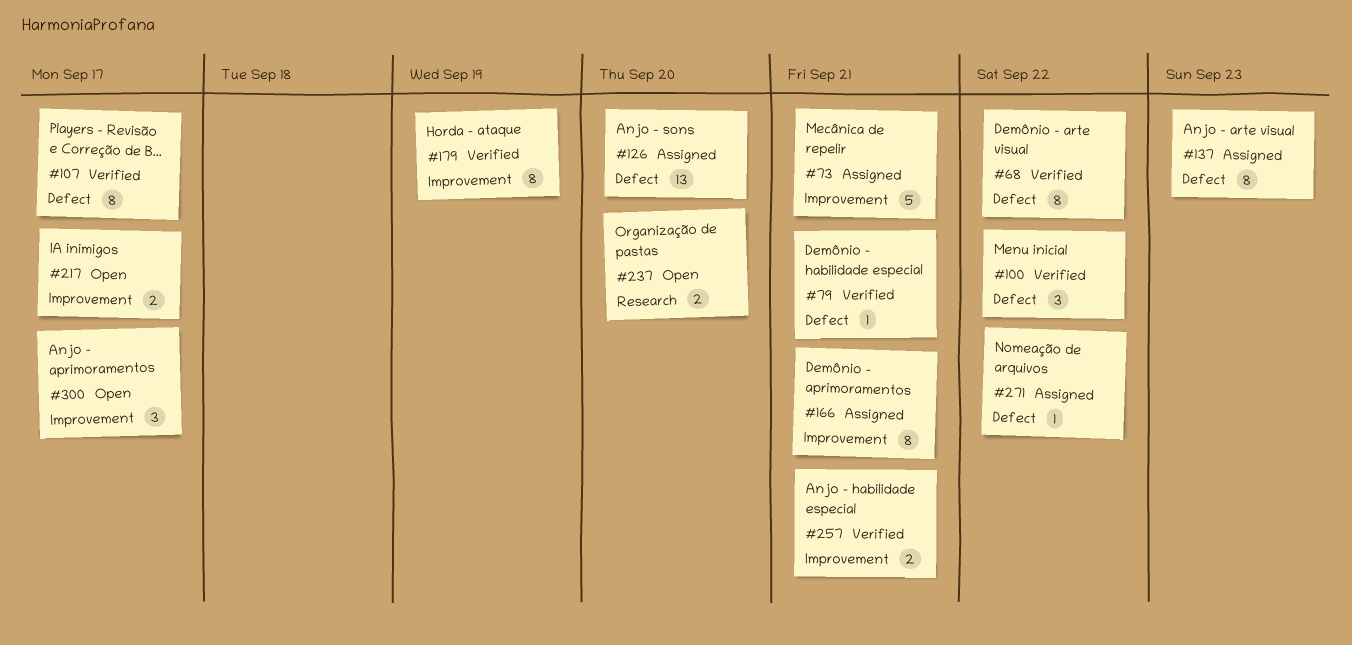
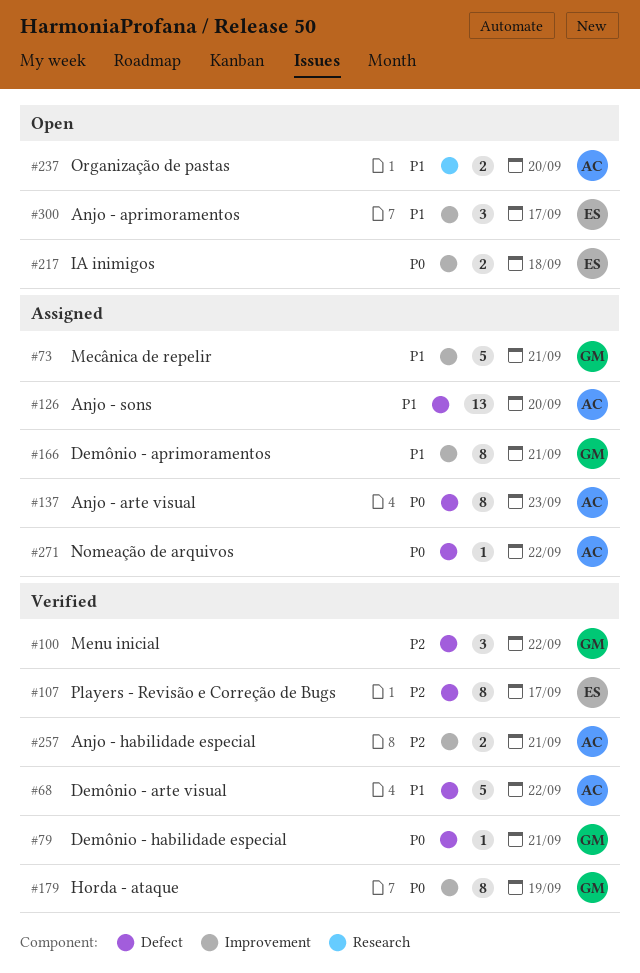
#68, estimate: 8 -> 5
#217, due: Sep 17 -> Sep 18

